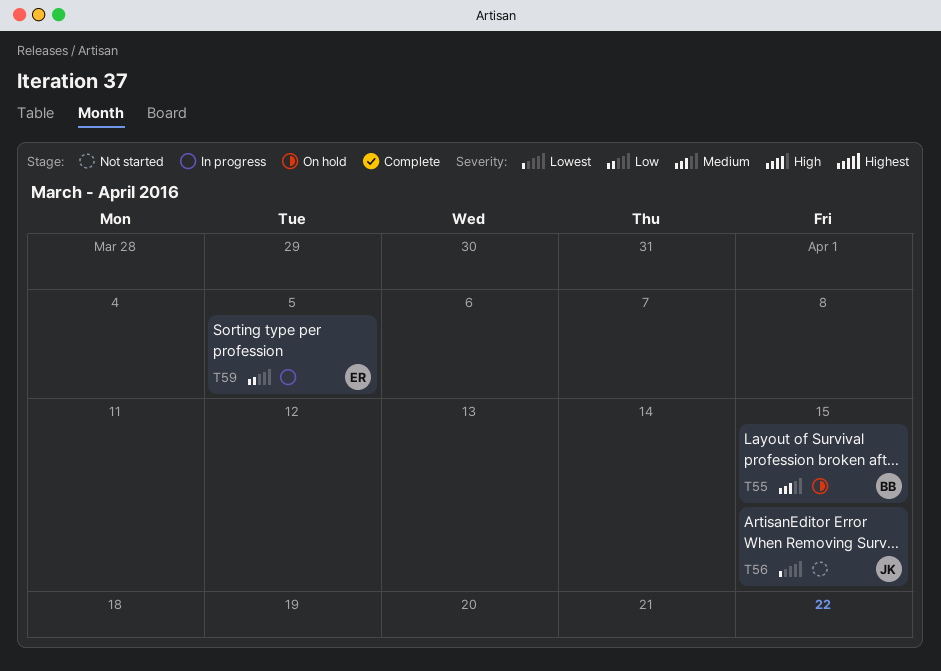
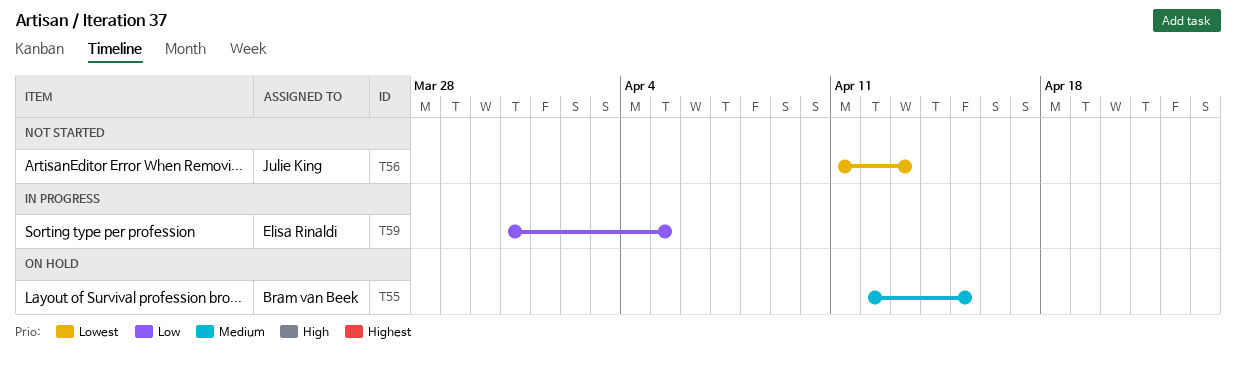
T56, due: Apr 15 -> Apr 13

